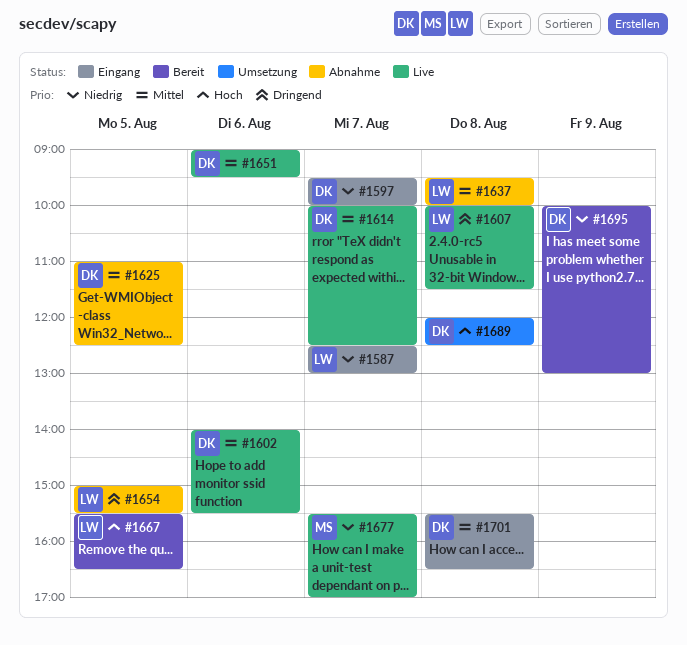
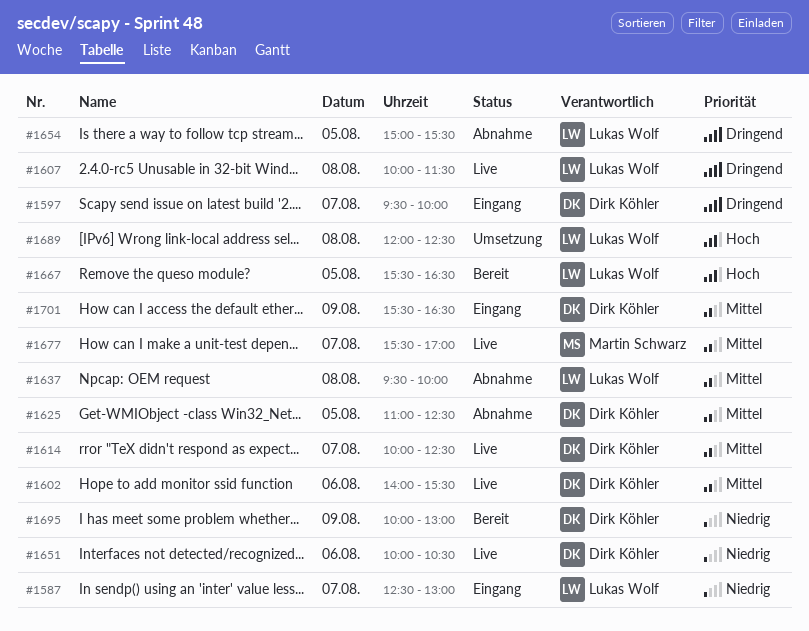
#1597, priority: Niedrig -> Dringend
#1651, priority: Mittel -> Niedrig
#1651, begins: 09:00 -> 10:00
#1651, ends: 09:30 -> 10:30
#1677, priority: Niedrig -> Mittel
#1689, owner: Dirk Köhler -> Lukas Wolf
#1701, day: Aug 8 -> Aug 9

